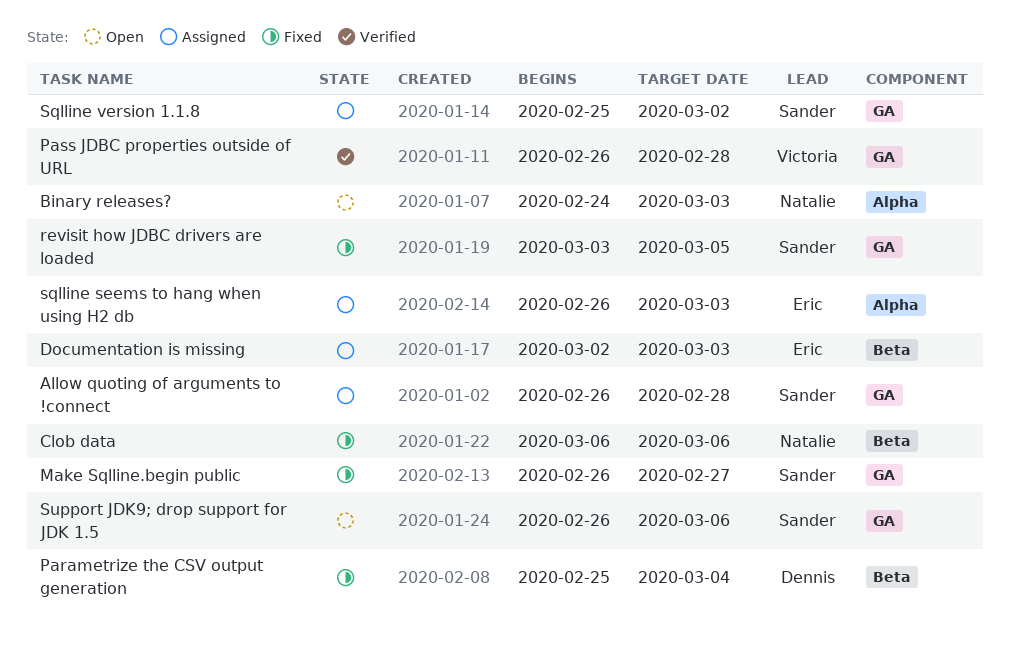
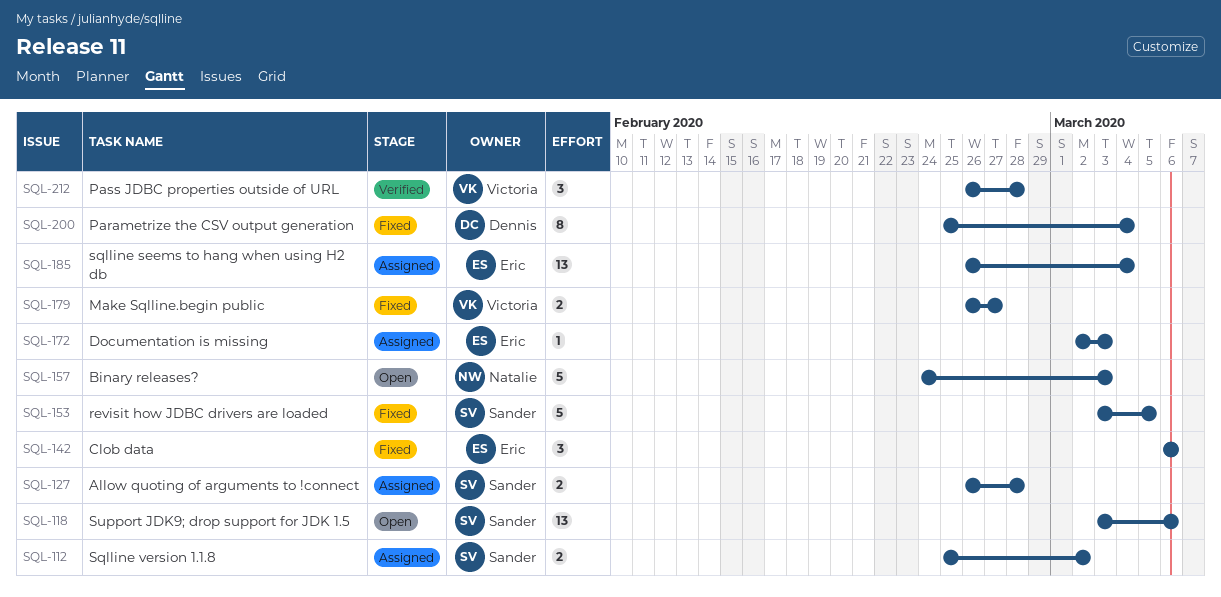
Clob data, owner: Natalie -> Eric
Make Sqlline.begin public, owner: Sander -> Victoria
sqlline seems to hang when using H2 db, due: Mar 3 -> Mar 4
Support JDK9; drop support for JDK 1.5, start: Feb 26 -> Mar 3

